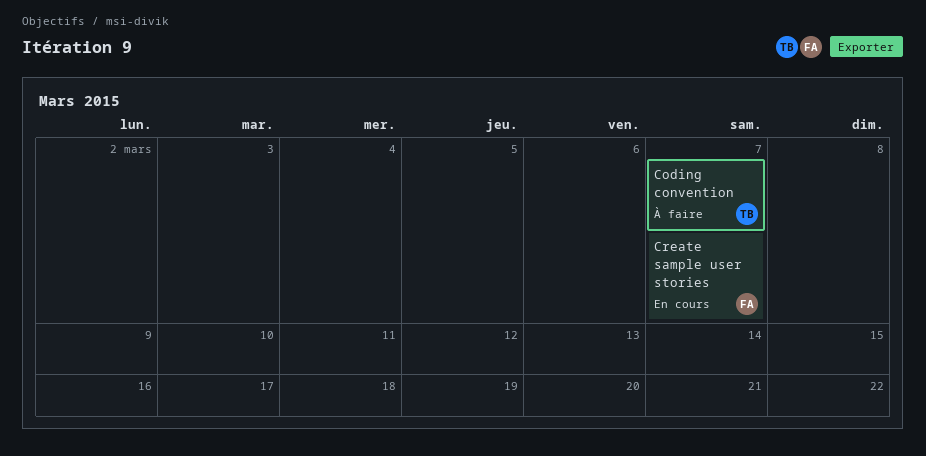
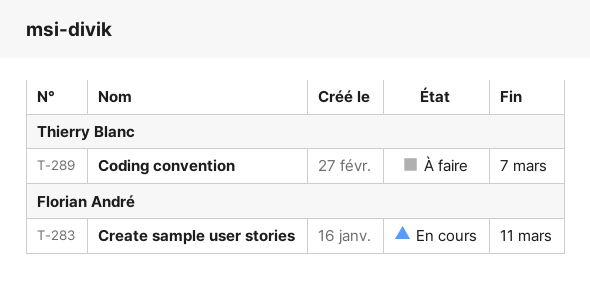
Create sample user stories, due: Mar 7 -> Mar 11

